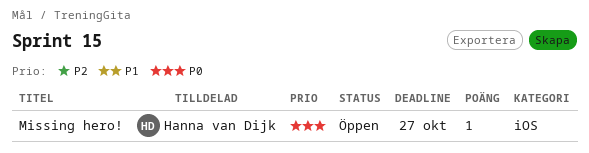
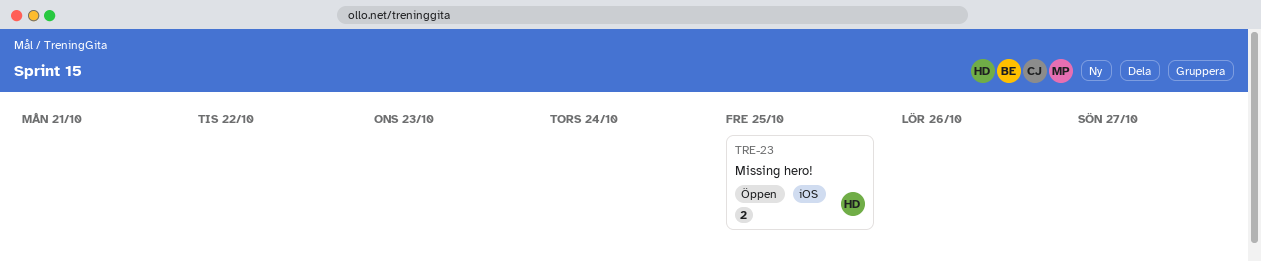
Missing hero!, estimate: 1 -> 2
Missing hero!, due: Oct 27 -> Oct 25

